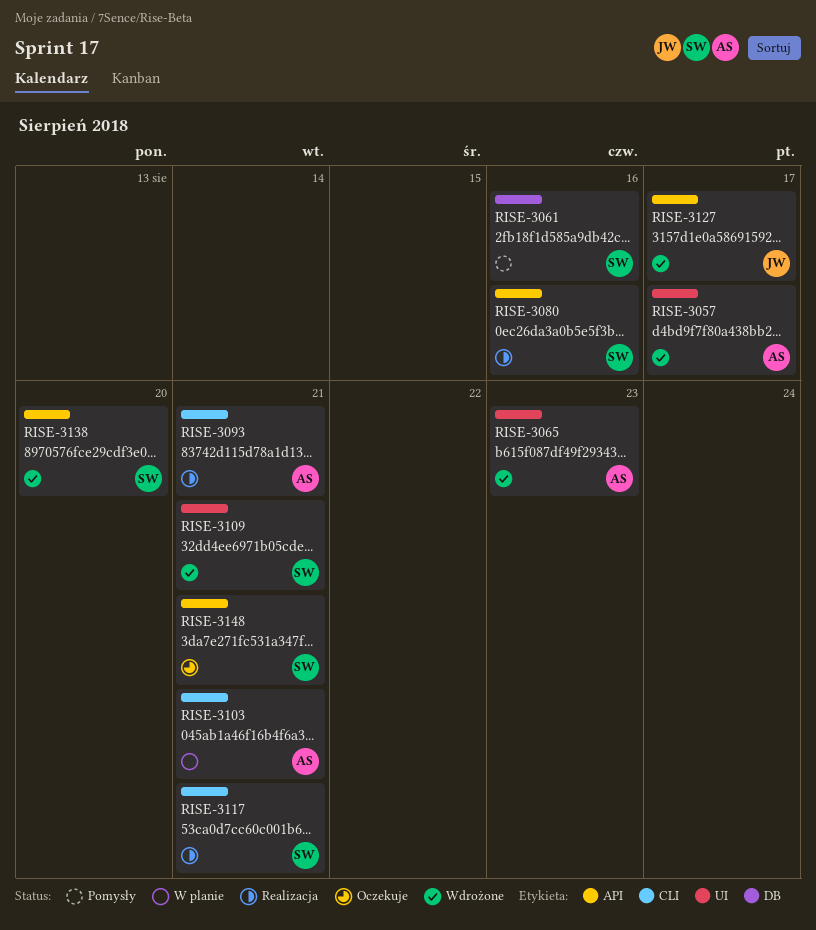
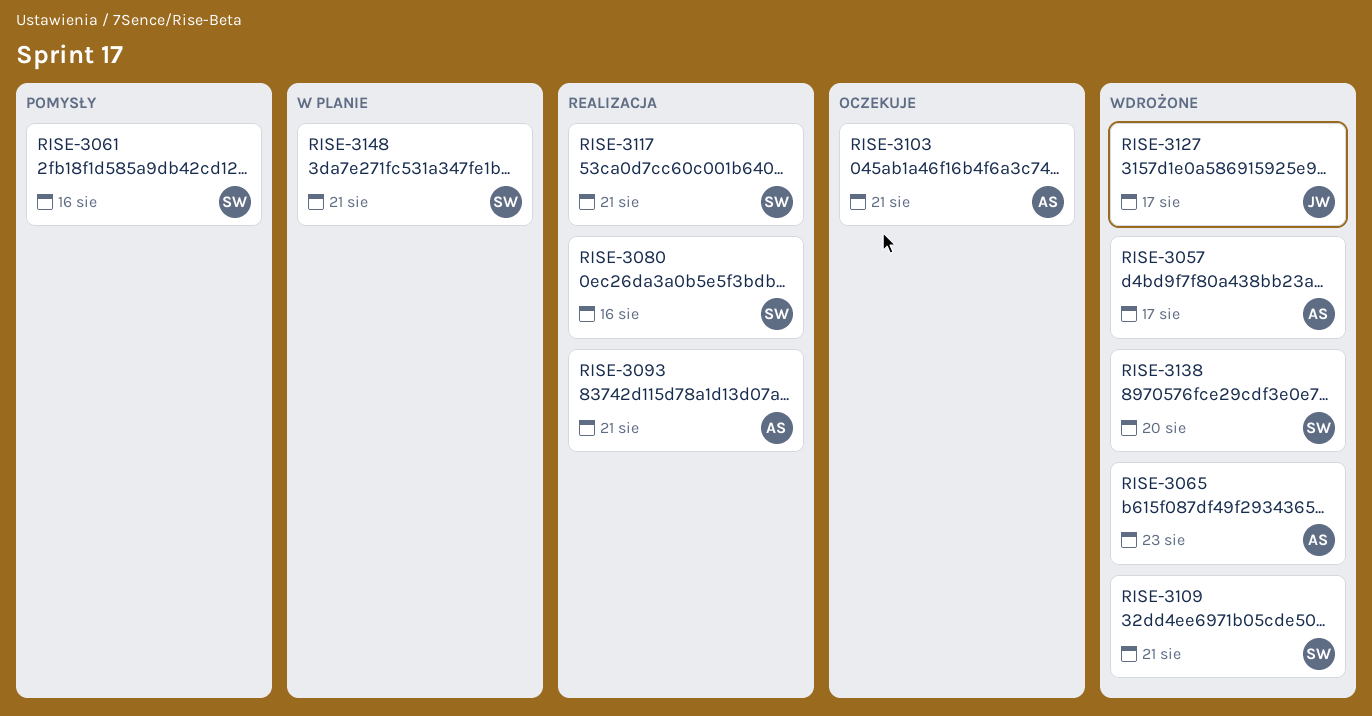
RISE-3103, status: W planie -> Oczekuje
RISE-3148, status: Oczekuje -> W planie

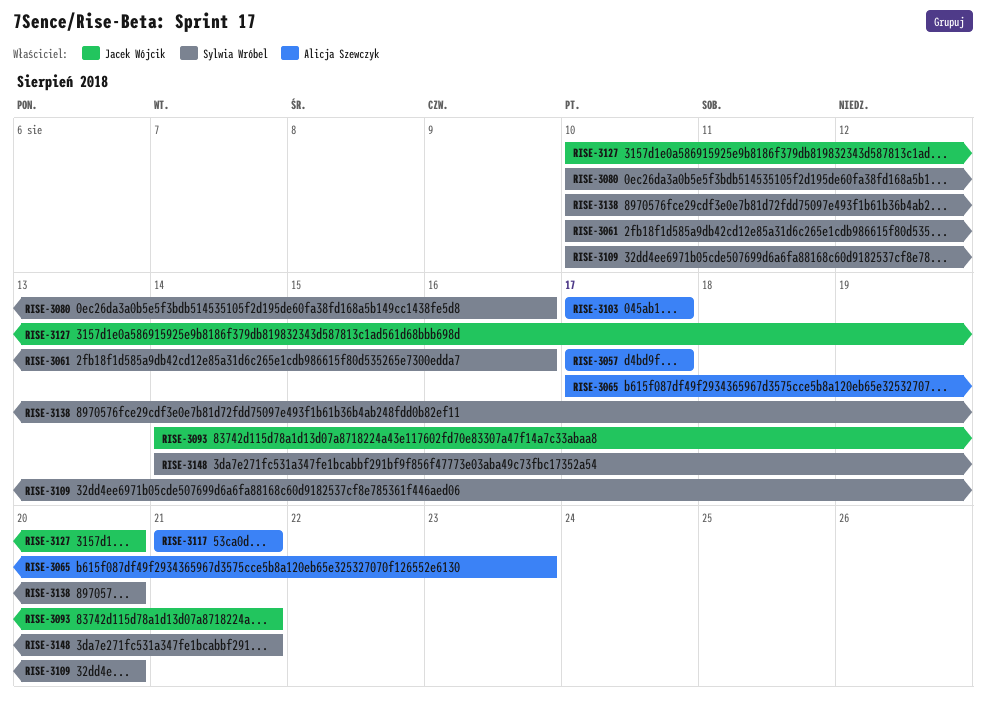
RISE-3093, owner: Alicja Szewczyk -> Jacek Wójcik
RISE-3103, due: Aug 21 -> Aug 17
RISE-3109, due: Aug 21 -> Aug 20
RISE-3117, owner: Sylwia Wróbel -> Alicja Szewczyk
RISE-3127, due: Aug 17 -> Aug 20

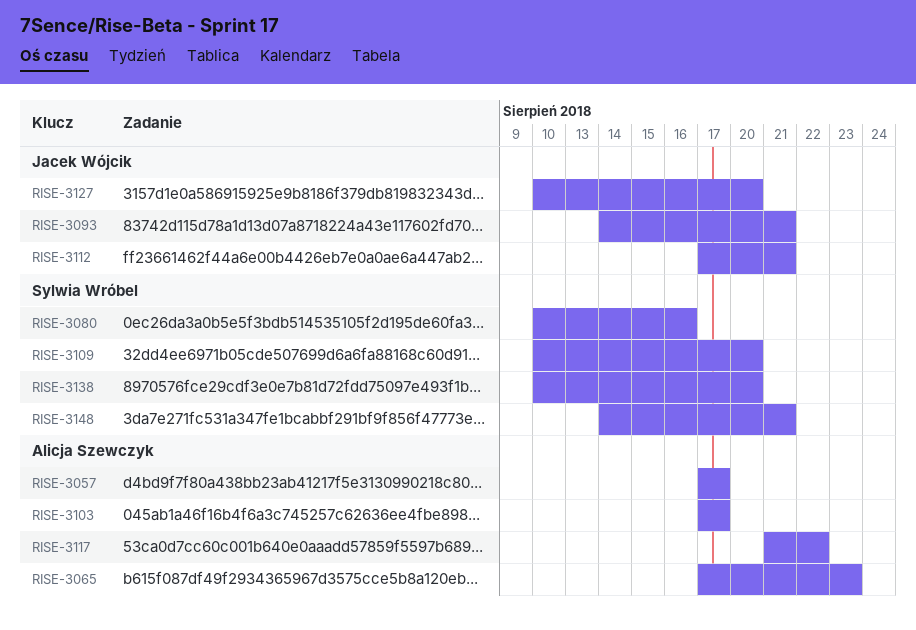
RISE-3061: present -> none
RISE-3112: none -> present
RISE-3117, due: Aug 21 -> Aug 22

